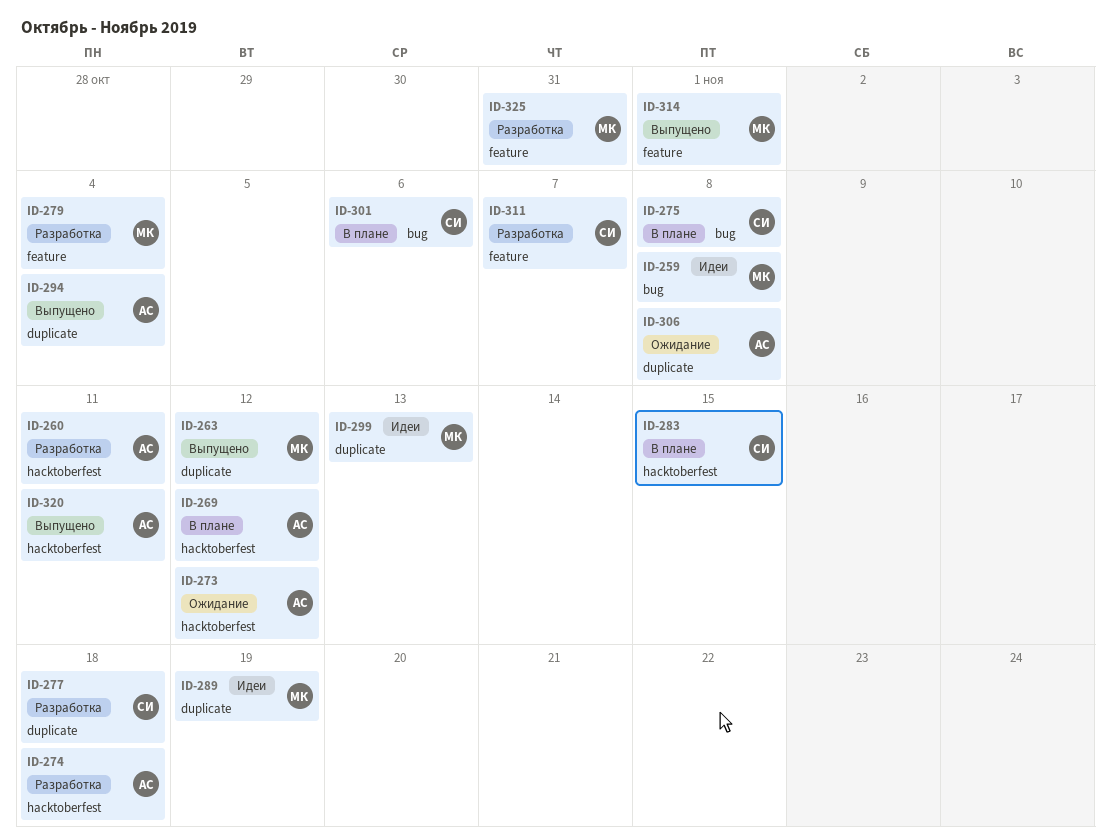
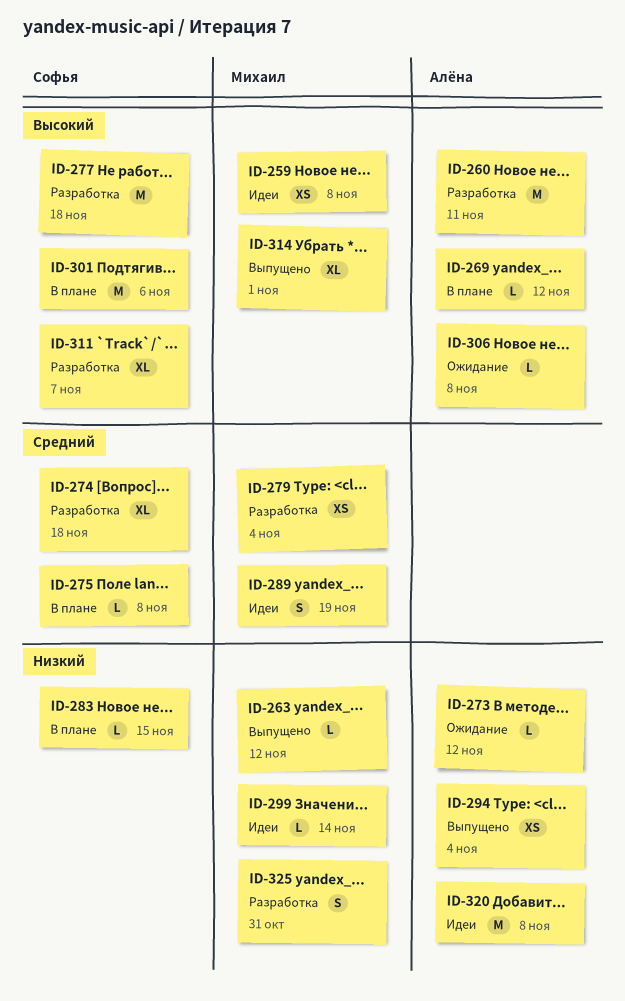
ID-274, owner: Алёна -> Софья
ID-299, due: Nov 13 -> Nov 14
ID-320, status: Выпущено -> Идеи
ID-320, due: Nov 11 -> Nov 8

